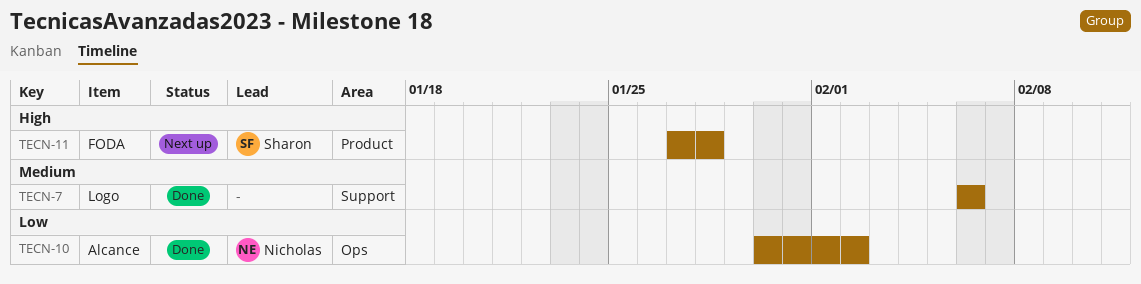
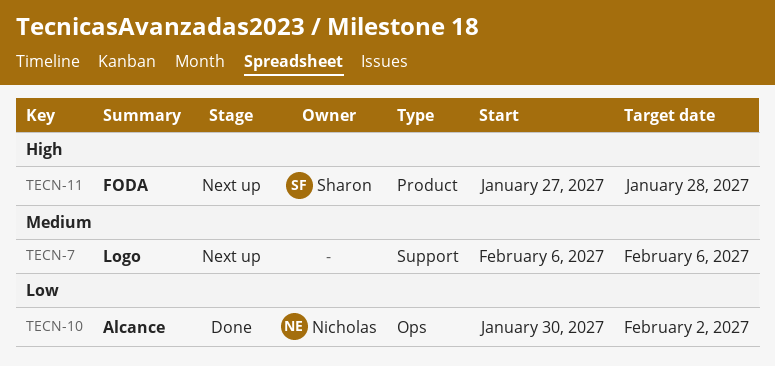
TECN-7, status: Done -> Next up

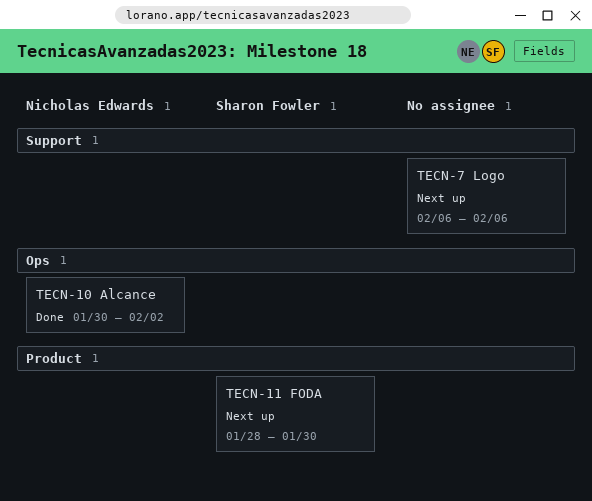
TECN-11, start: Jan 27 -> Jan 28
TECN-11, due: Jan 28 -> Jan 30

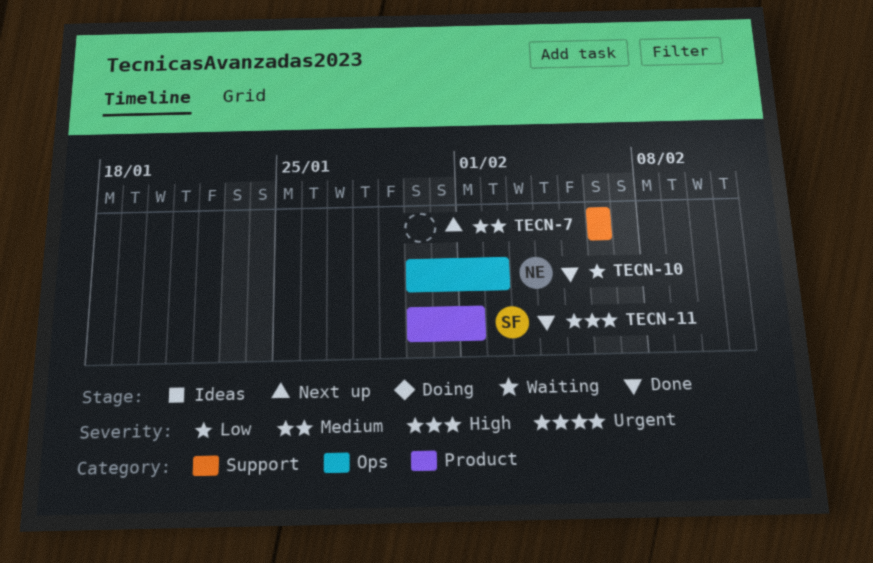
TECN-11, status: Next up -> Done
TECN-11, start: Jan 28 -> Jan 30
TECN-11, due: Jan 30 -> Feb 1

